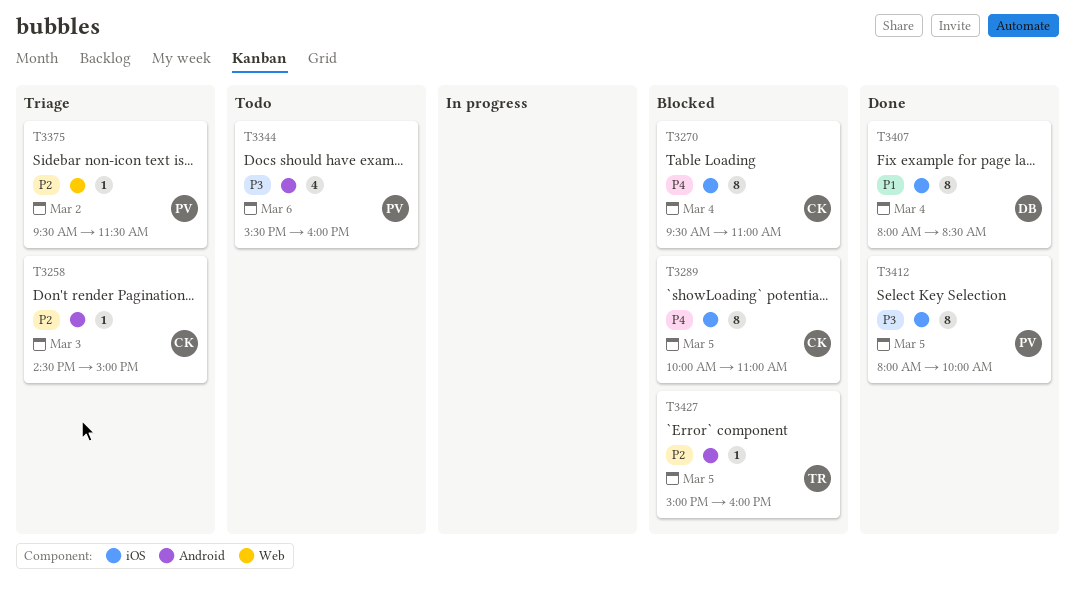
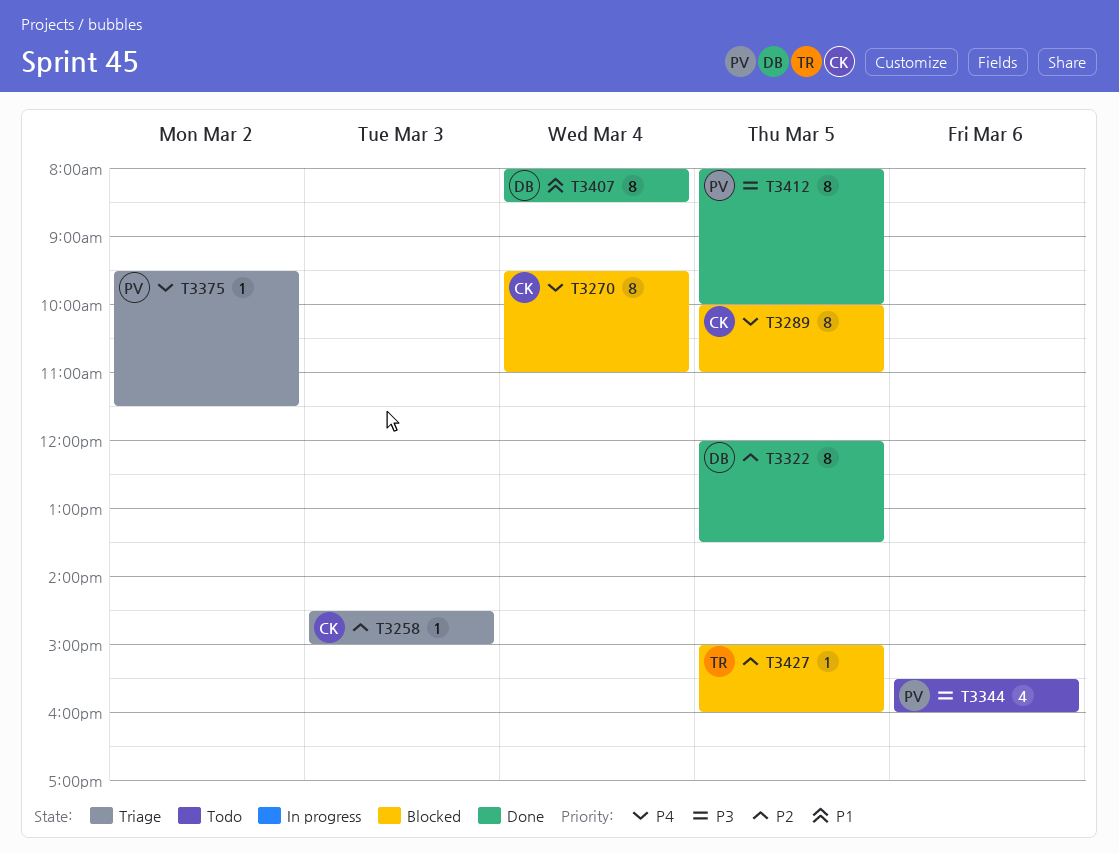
T3322: none -> present
T3375, priority: P2 -> P4

